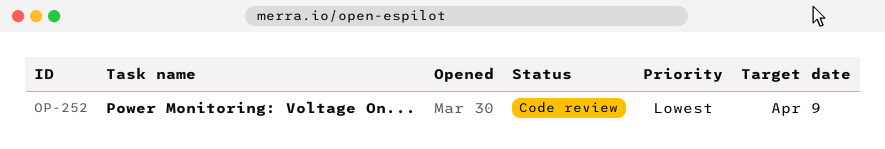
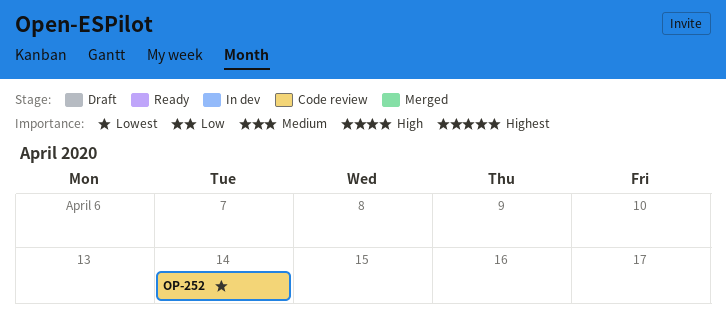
OP-252, due: Apr 9 -> Apr 14

